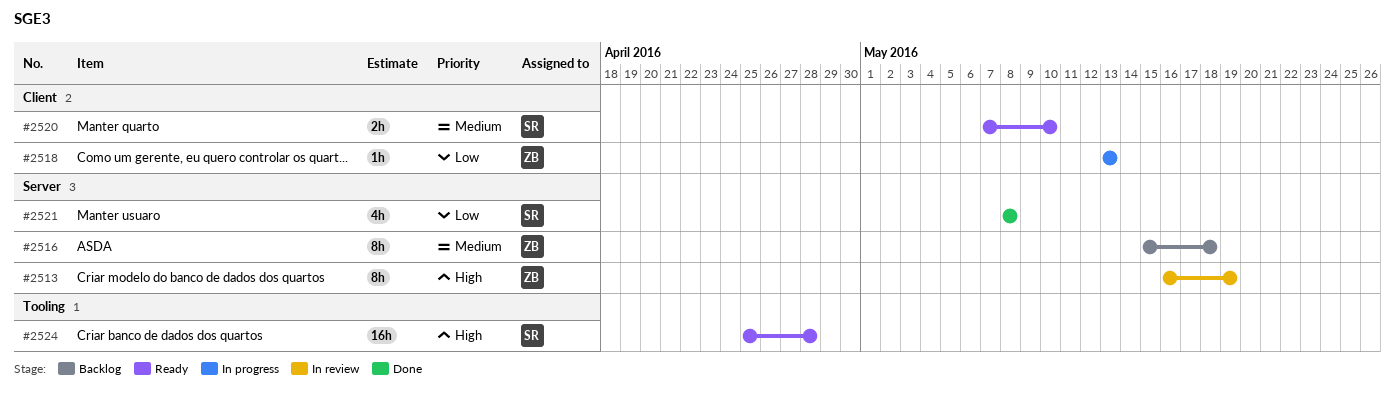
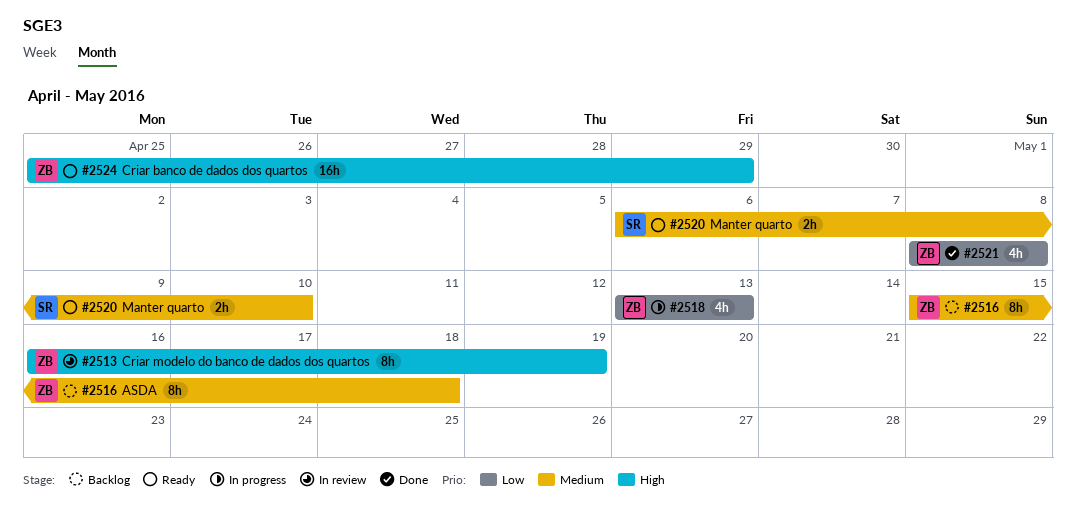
#2518, estimate: 1h -> 4h
#2520, start: May 7 -> May 6
#2521, owner: SR -> ZB
#2524, owner: SR -> ZB
#2524, due: Apr 28 -> Apr 29

